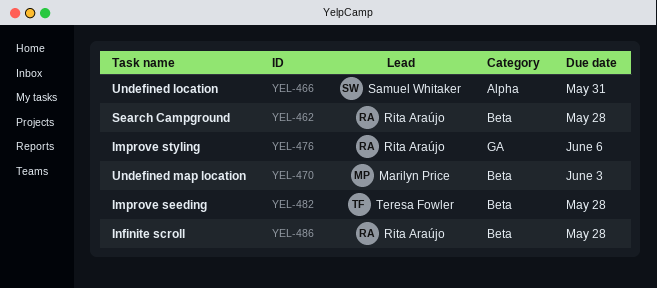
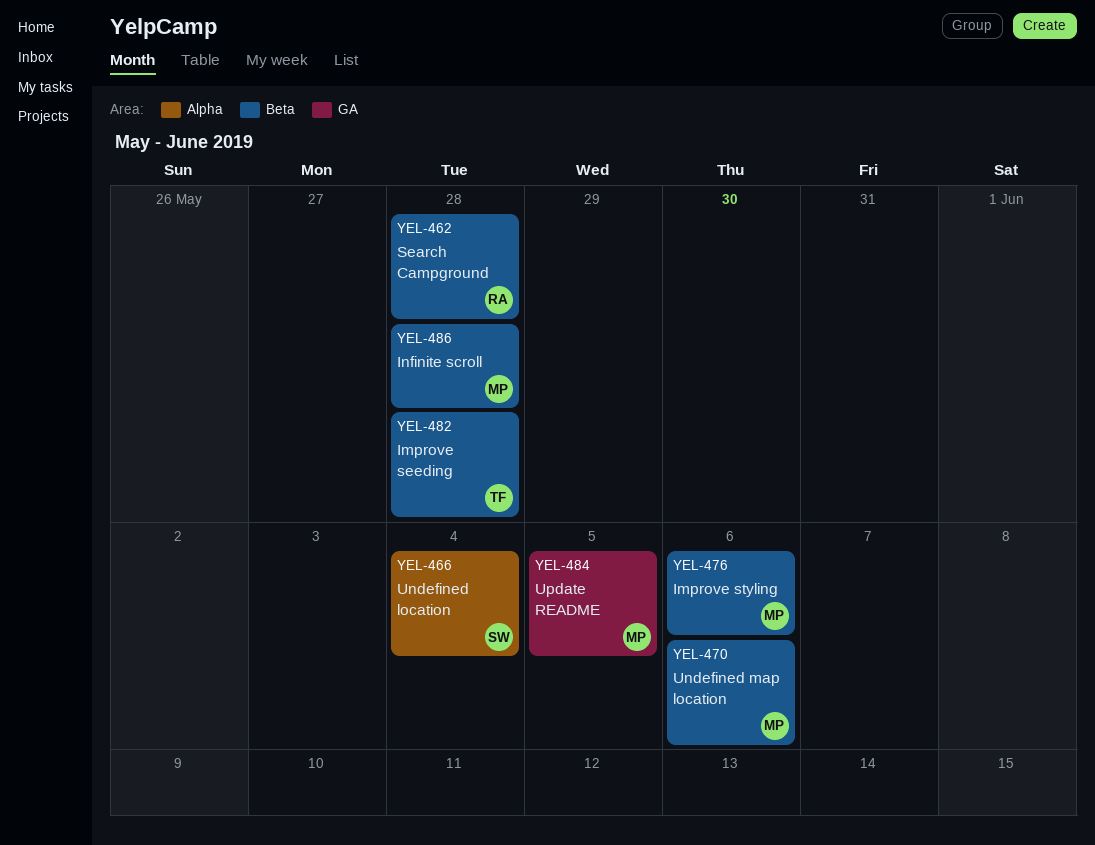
YEL-466, due: May 31 -> Jun 4
YEL-470, due: Jun 3 -> Jun 6
YEL-476, owner: Rita Araújo -> Marilyn Price
YEL-476, label: GA -> Beta
YEL-484: none -> present
YEL-486, owner: Rita Araújo -> Marilyn Price

